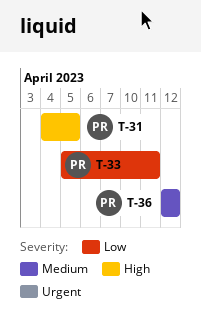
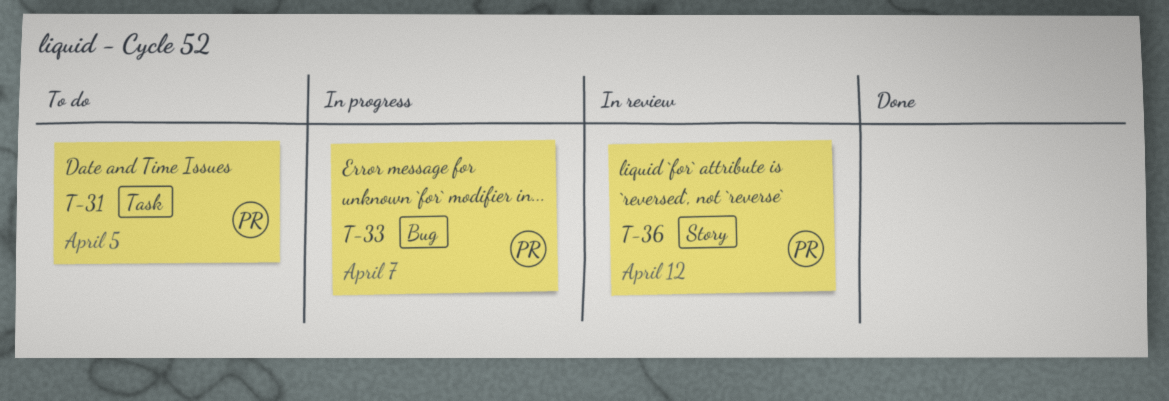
T-33, due: Apr 11 -> Apr 7

